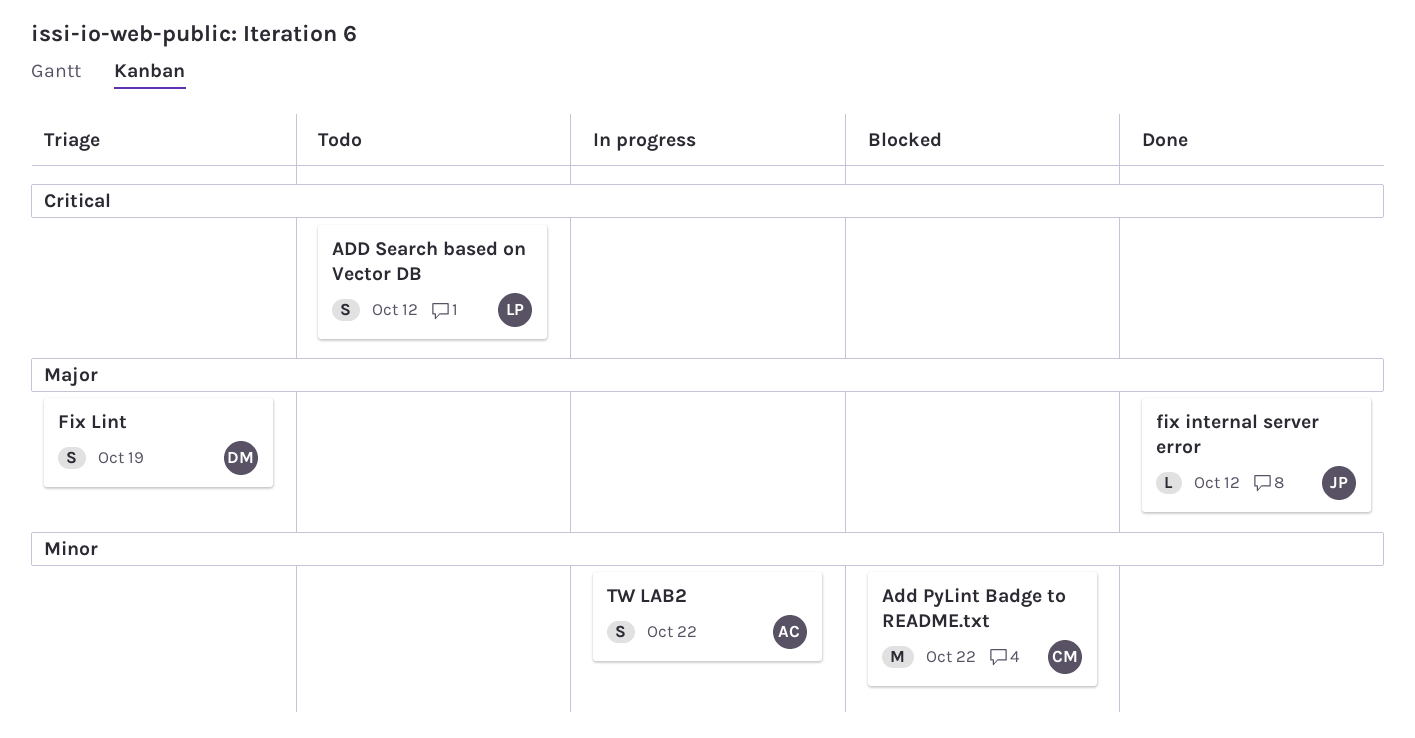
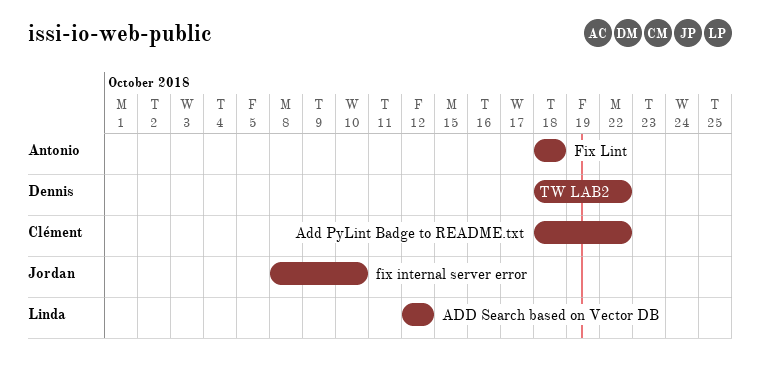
fix internal server error, due: Oct 12 -> Oct 10
Fix Lint, owner: Dennis -> Antonio
Fix Lint, due: Oct 19 -> Oct 18
TW LAB2, owner: Antonio -> Dennis

